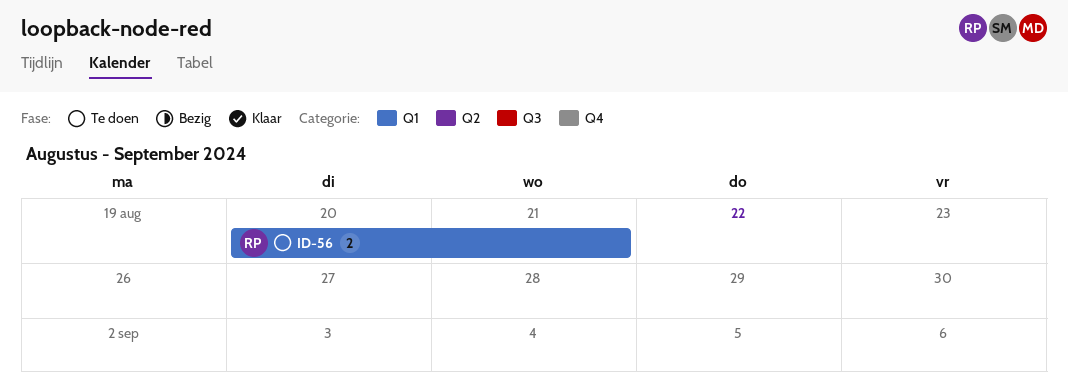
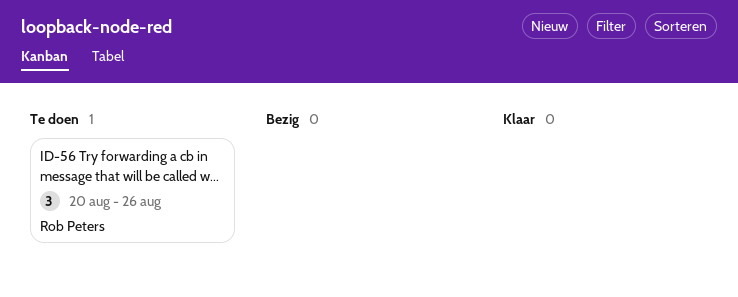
ID-56, estimate: 2 -> 3
ID-56, due: Aug 21 -> Aug 26

